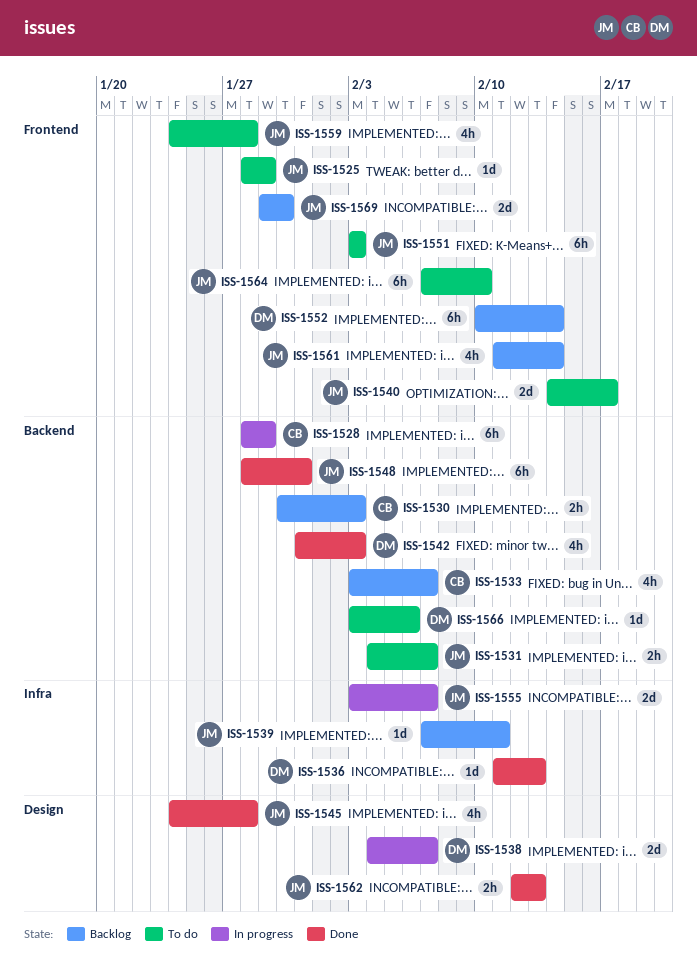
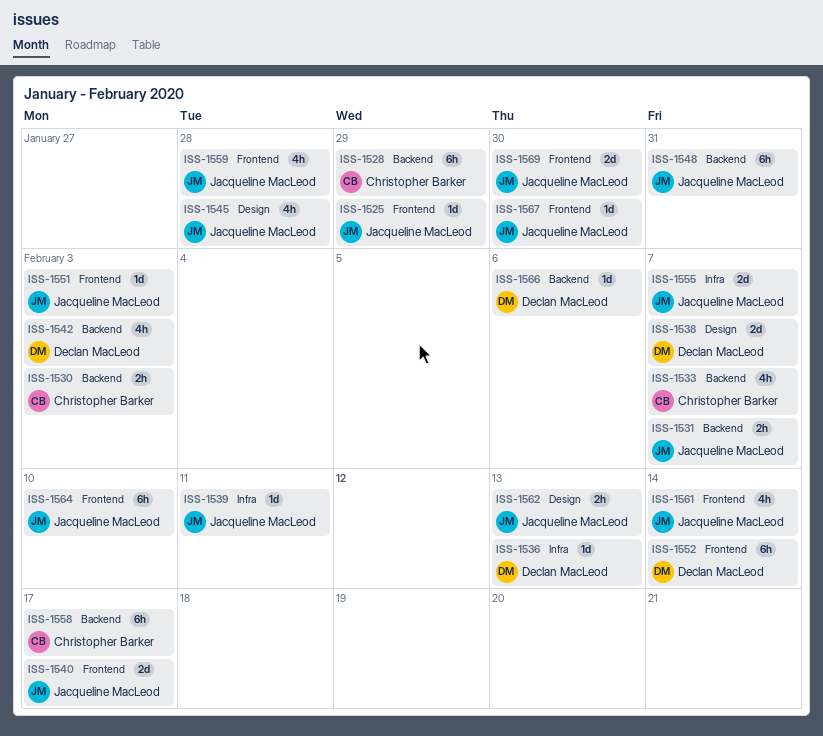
ISS-1551, estimate: 6h -> 1d
ISS-1558: none -> present
ISS-1567: none -> present

